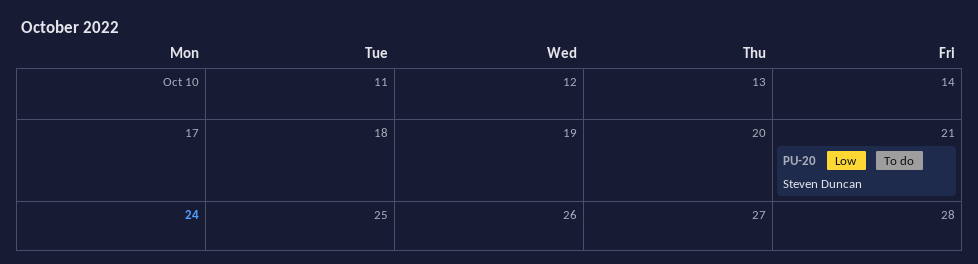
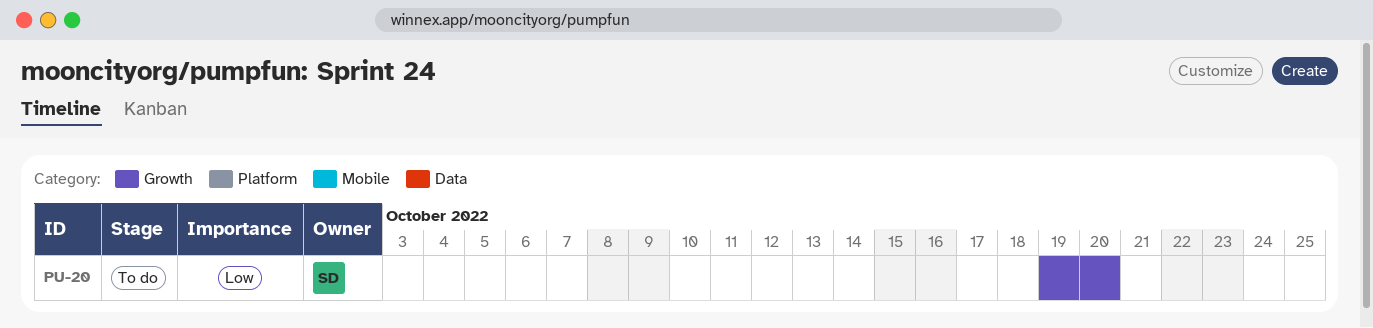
PU-20, due: Oct 21 -> Oct 20

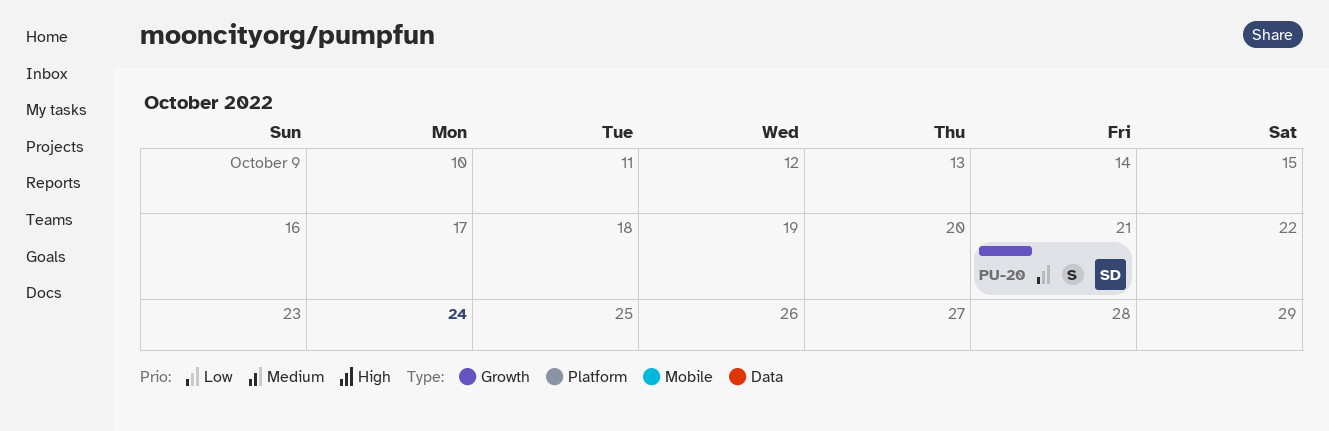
PU-20, due: Oct 20 -> Oct 21

